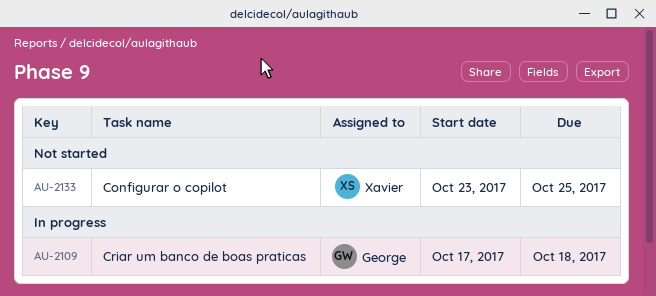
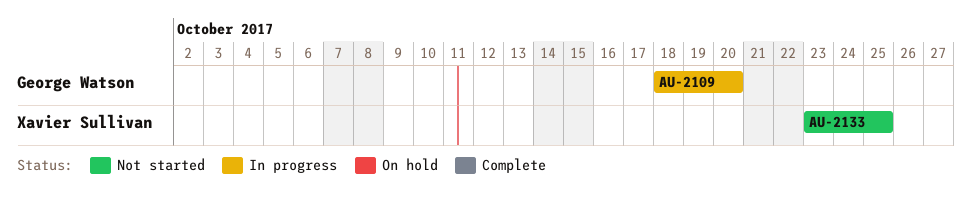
AU-2109, start: Oct 17 -> Oct 18
AU-2109, due: Oct 18 -> Oct 20

